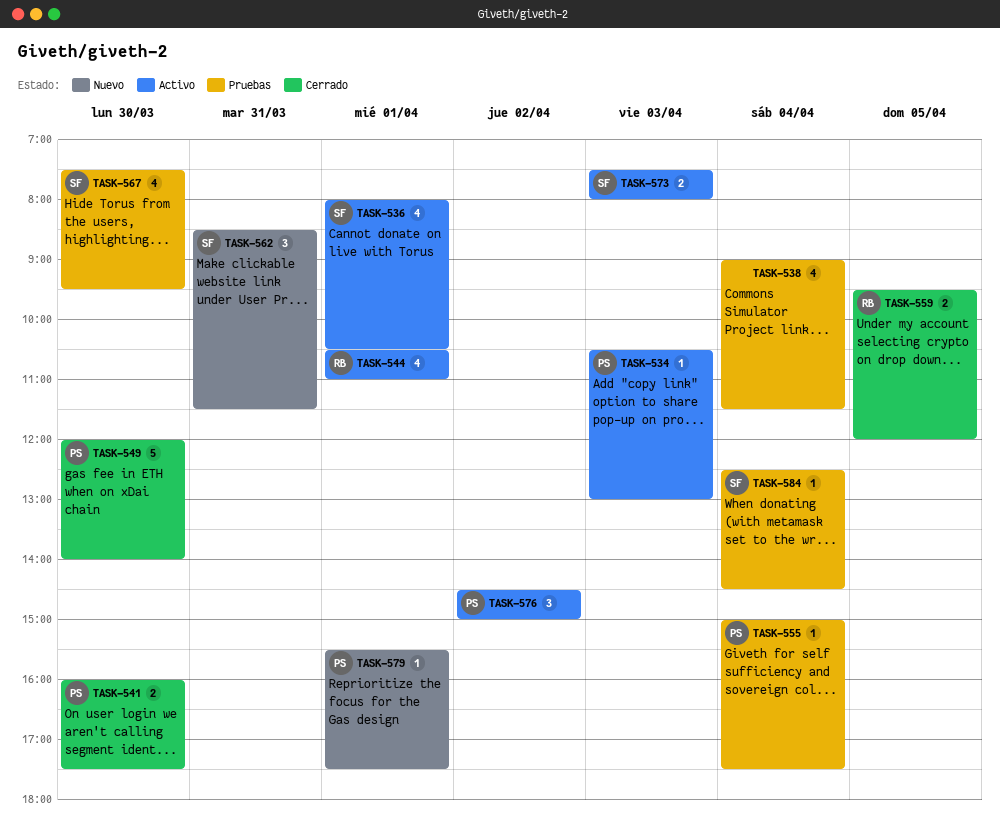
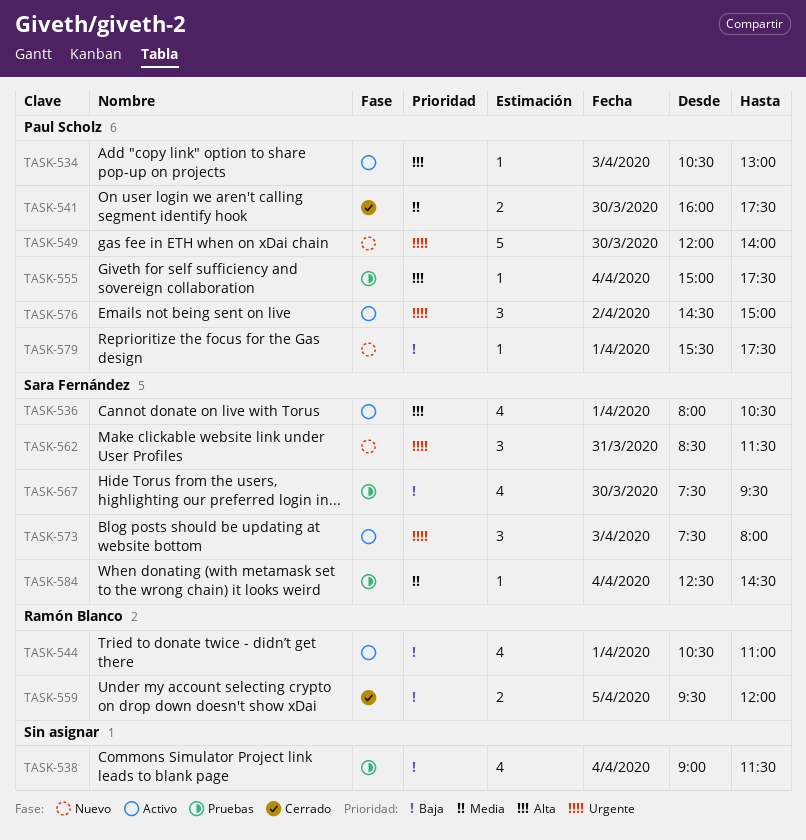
TASK-549, status: Cerrado -> Nuevo
TASK-573, estimate: 2 -> 3

